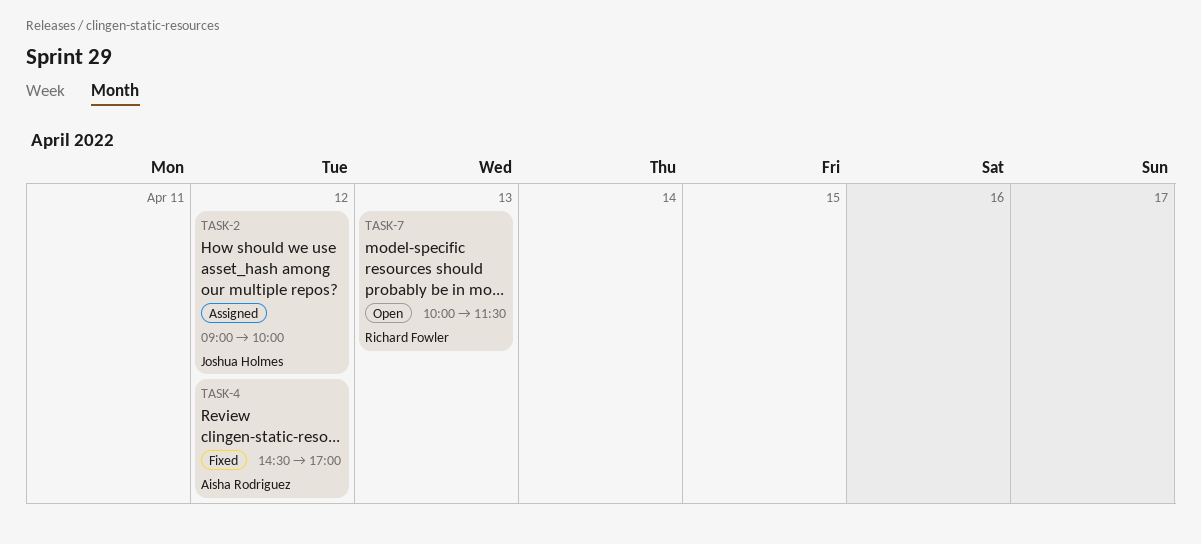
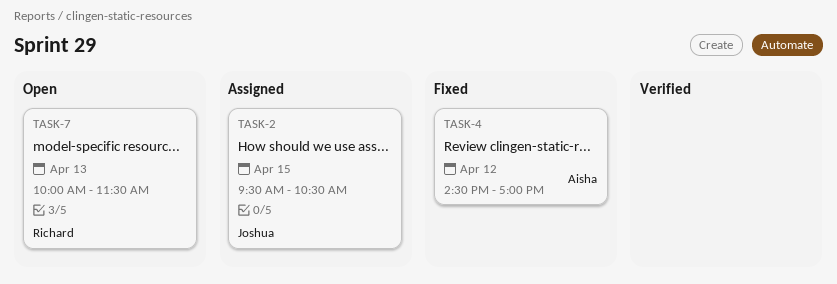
TASK-2, day: Apr 12 -> Apr 15
TASK-2, begins: 09:00 -> 09:30
TASK-2, ends: 10:00 -> 10:30

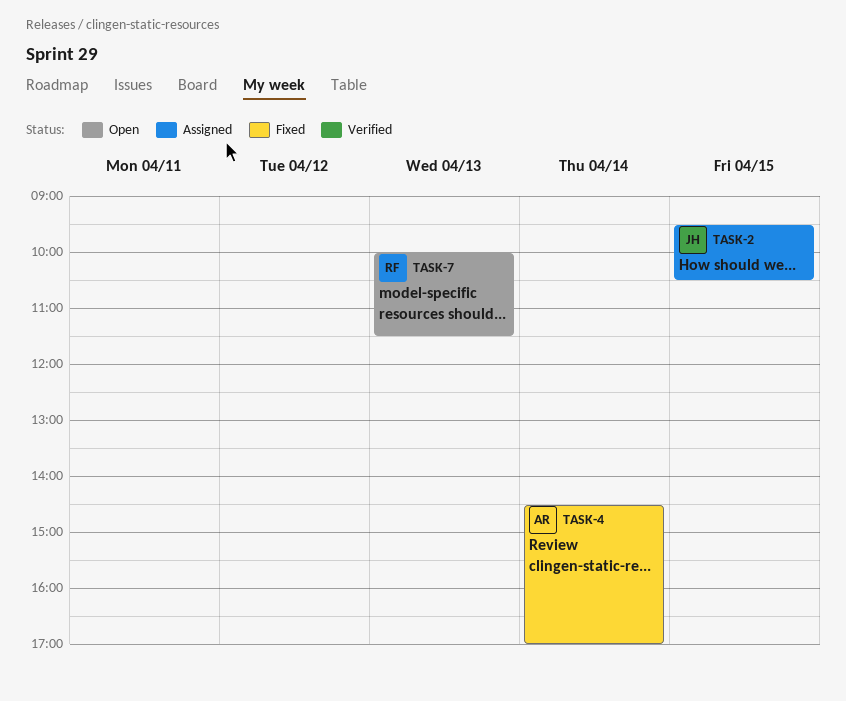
TASK-4, day: Apr 12 -> Apr 14

